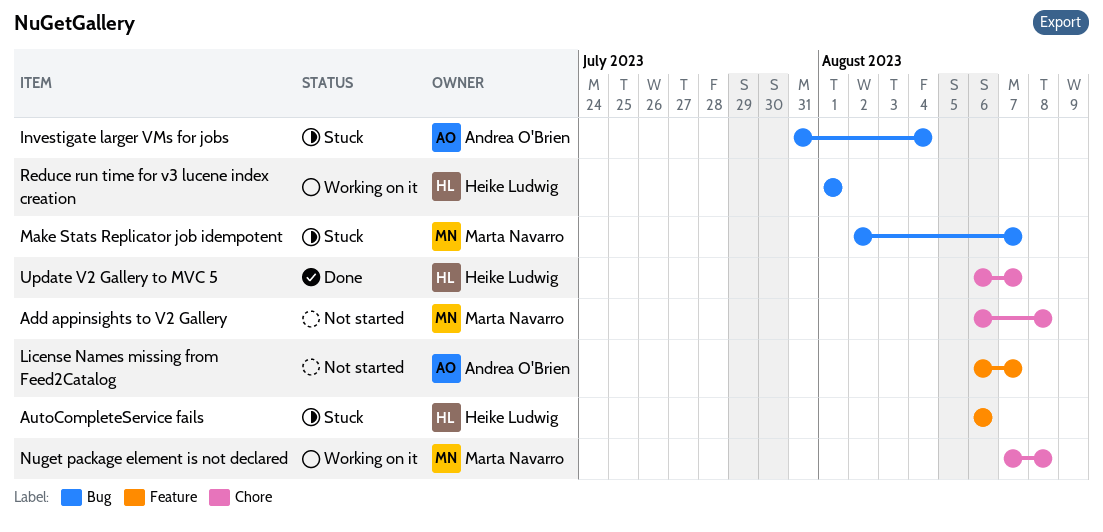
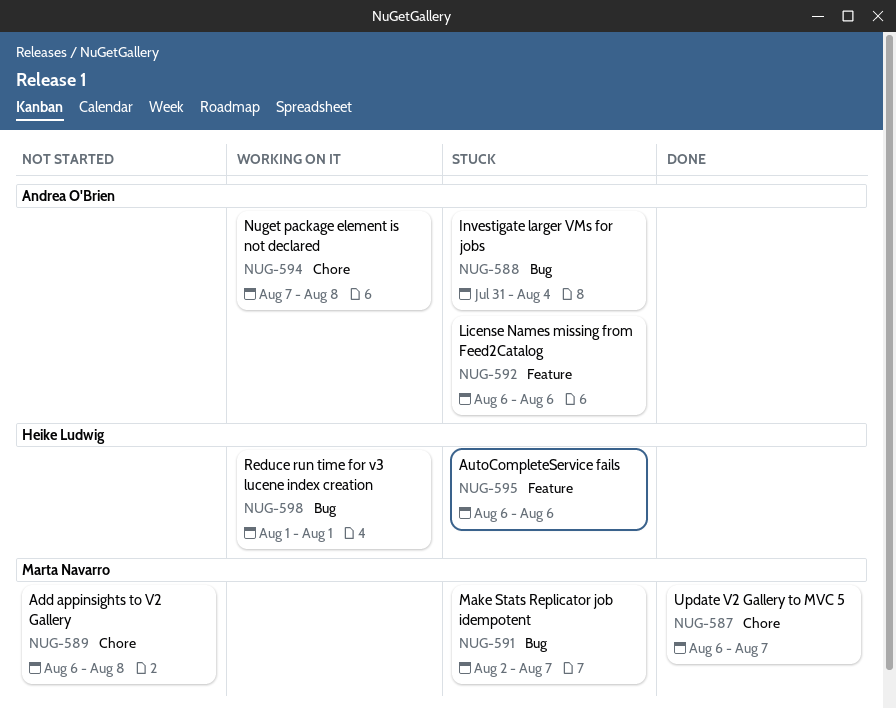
License Names missing from Feed2Catalog, status: Not started -> Stuck
License Names missing from Feed2Catalog, due: Aug 7 -> Aug 6
Nuget package element is not declared, owner: Marta Navarro -> Andrea O'Brien
Update V2 Gallery to MVC 5, owner: Heike Ludwig -> Marta Navarro

